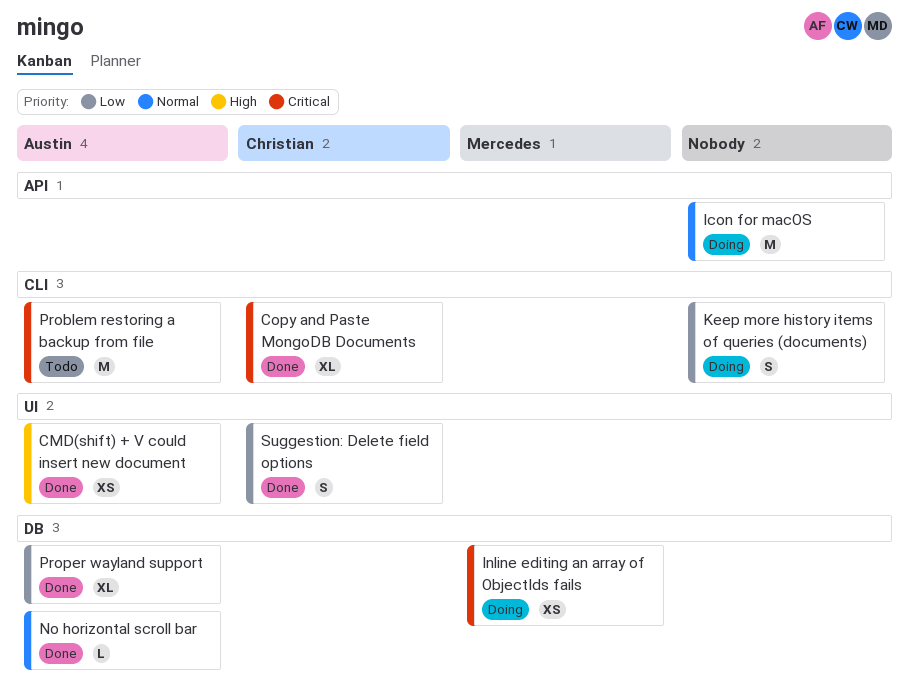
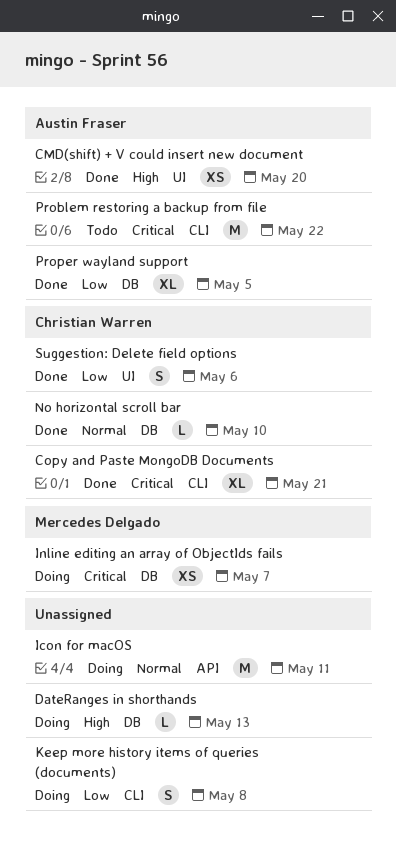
DateRanges in shorthands: none -> present
No horizontal scroll bar, owner: Austin Fraser -> Christian Warren

